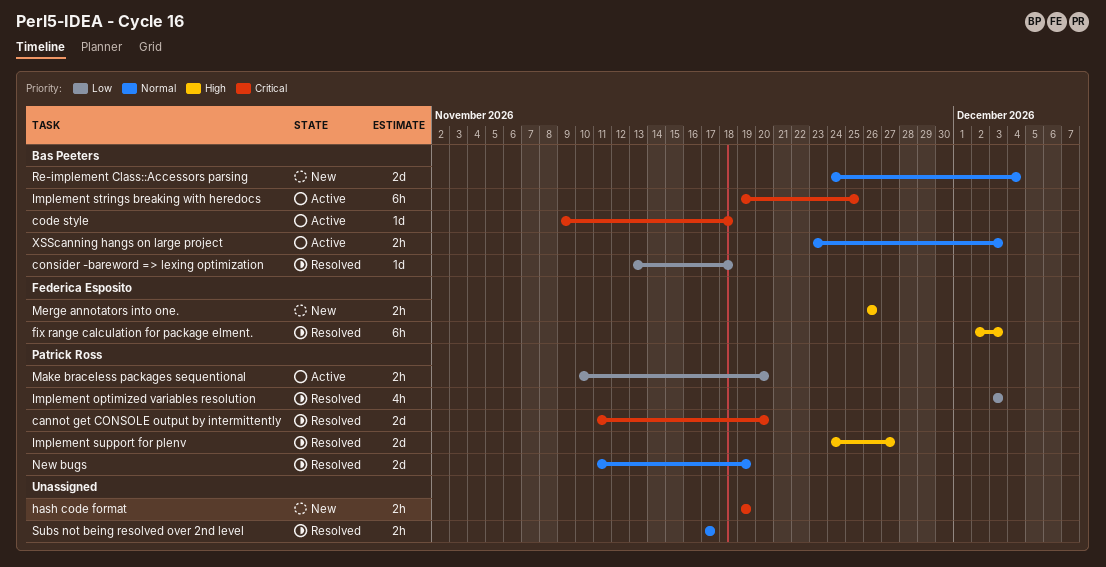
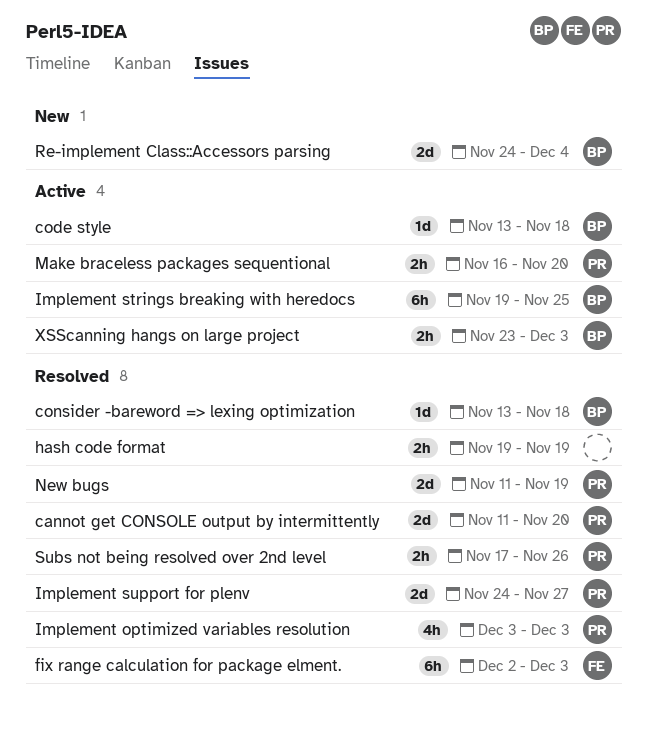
code style, start: Nov 9 -> Nov 13
hash code format, status: New -> Resolved
Make braceless packages sequentional, start: Nov 10 -> Nov 16
Merge annotators into one.: present -> none
Subs not being resolved over 2nd level, owner: none -> Patrick Ross
Subs not being resolved over 2nd level, due: Nov 17 -> Nov 26

